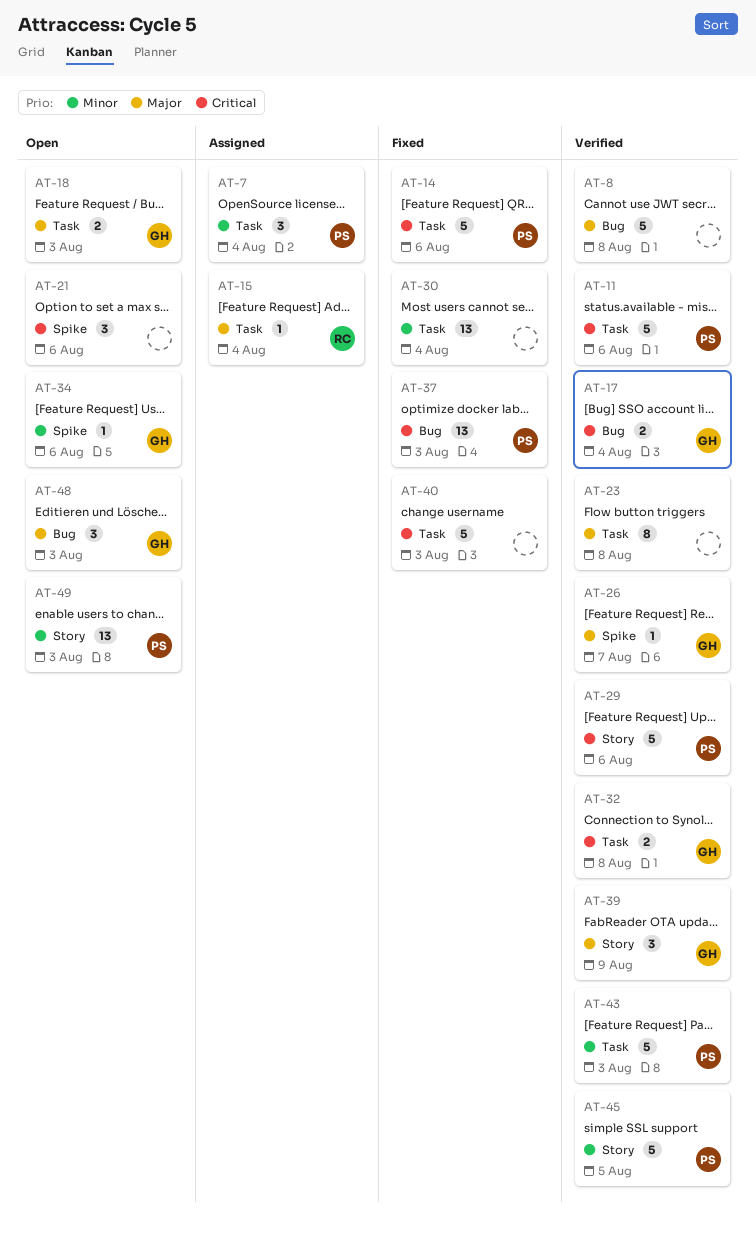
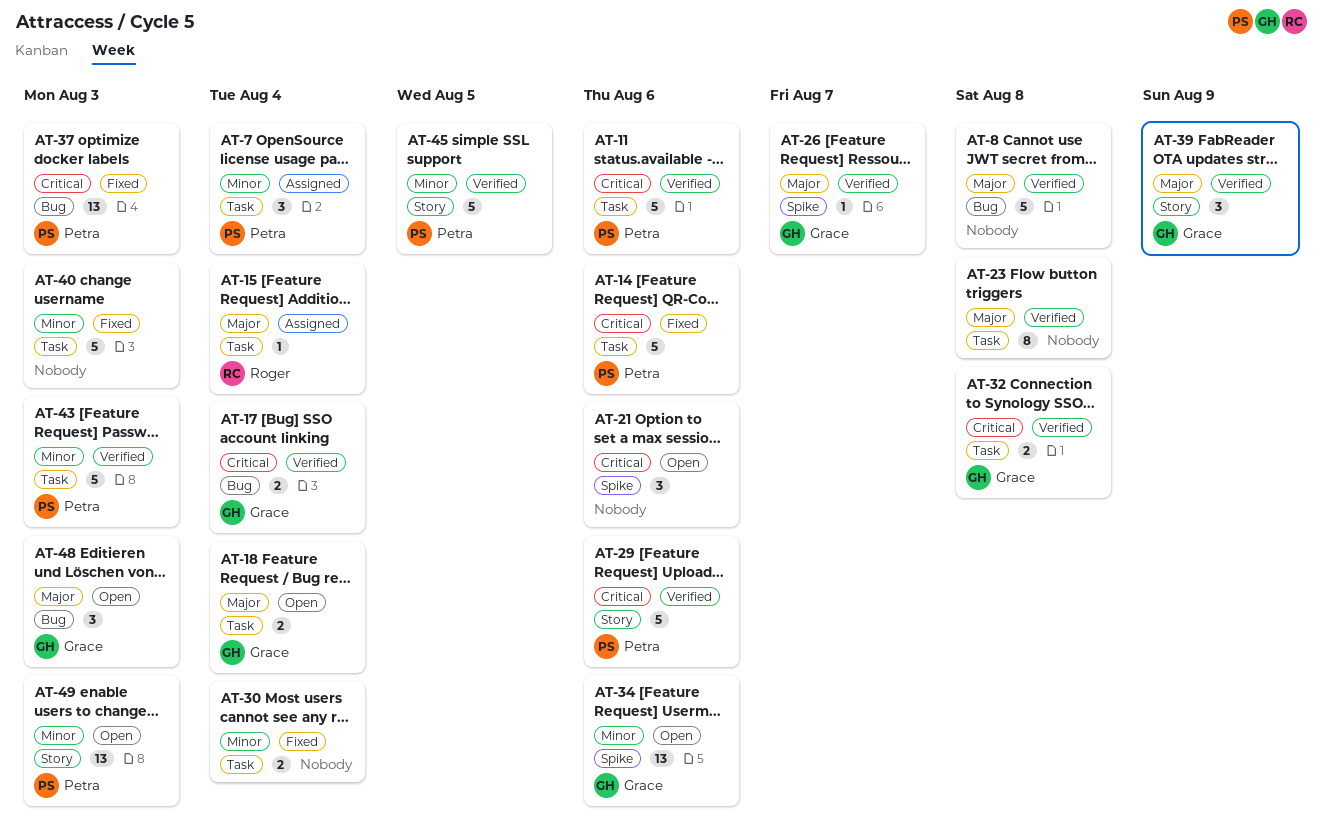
AT-18, due: Aug 3 -> Aug 4
AT-30, estimate: 13 -> 2
AT-34, estimate: 1 -> 13
AT-40, priority: Critical -> Minor

